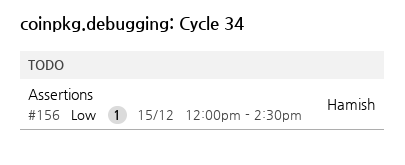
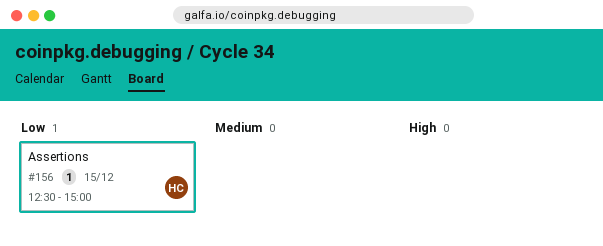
#156, begins: 12:00 -> 12:30
#156, ends: 14:30 -> 15:00

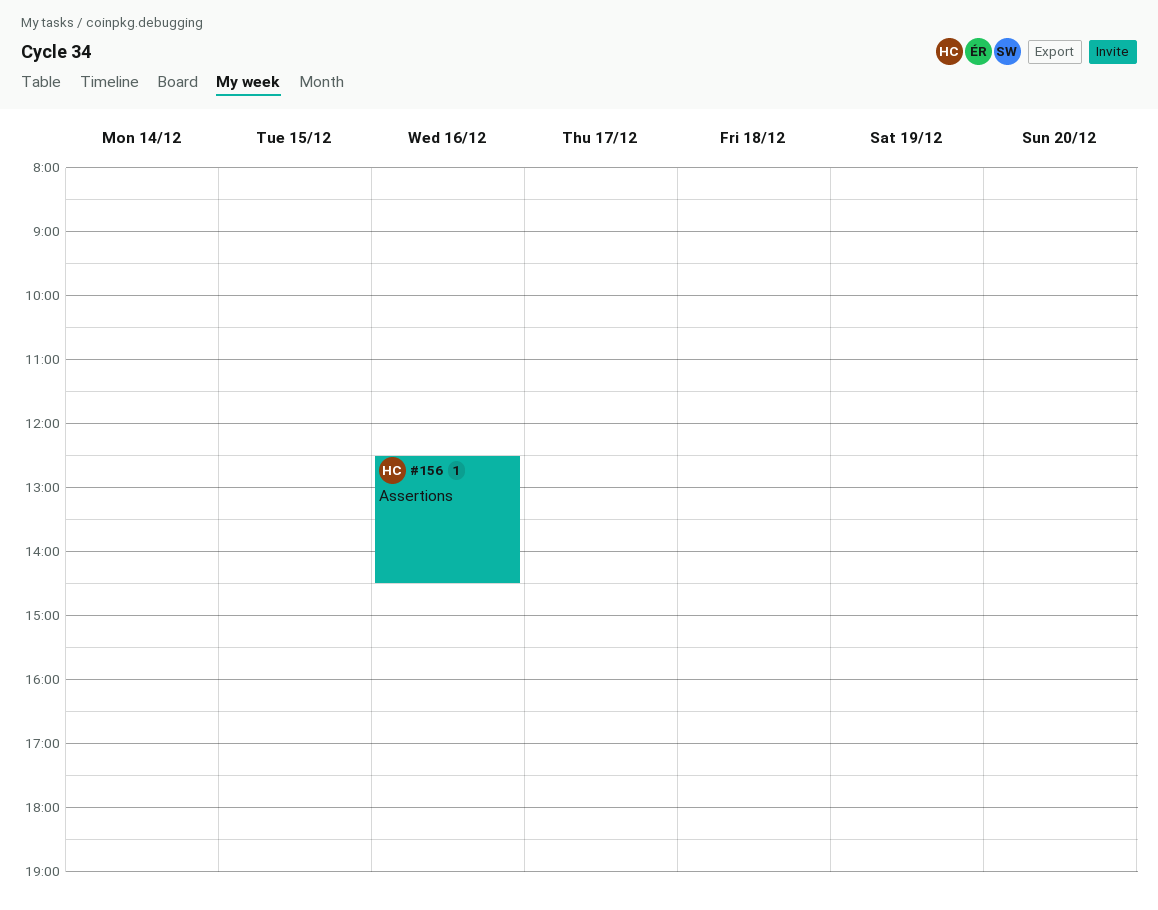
#156, day: Dec 15 -> Dec 16
#156, ends: 15:00 -> 14:30

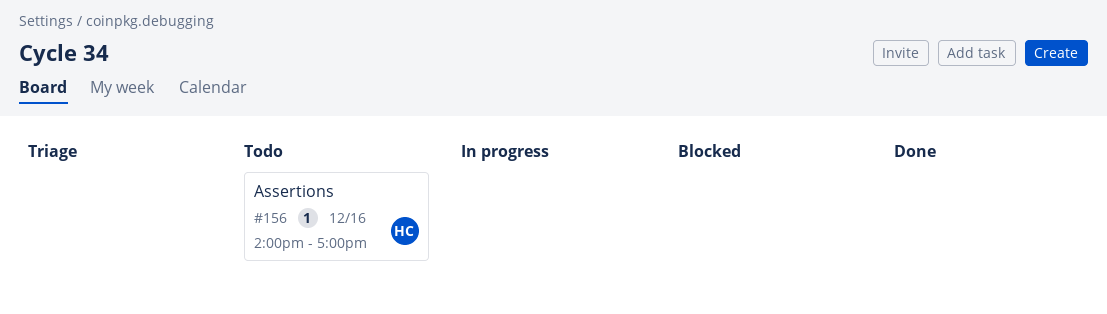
#156, begins: 12:30 -> 14:00
#156, ends: 14:30 -> 17:00

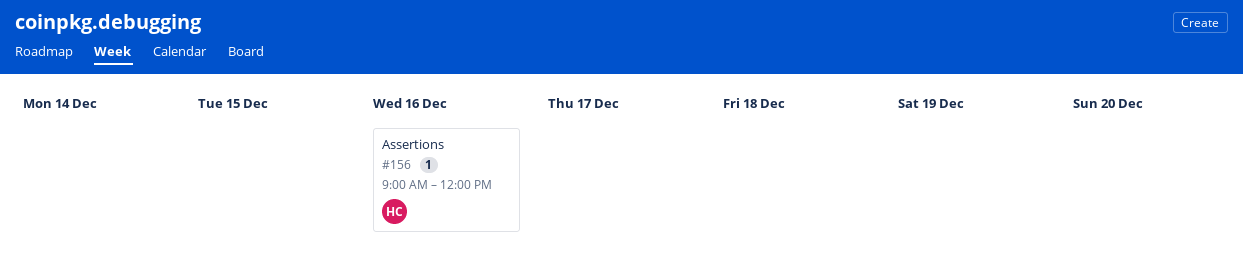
#156, begins: 14:00 -> 09:00
#156, ends: 17:00 -> 12:00

